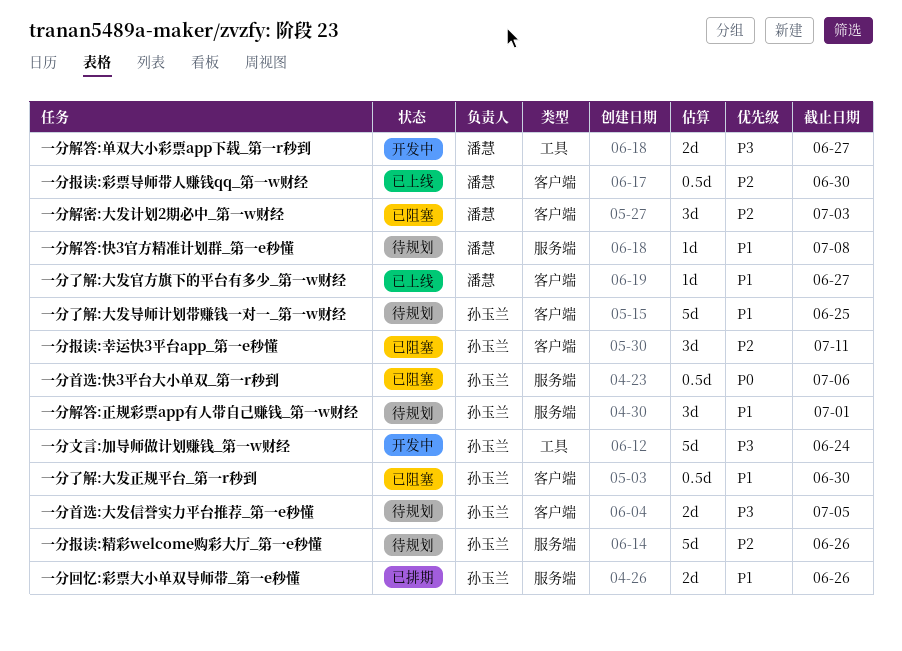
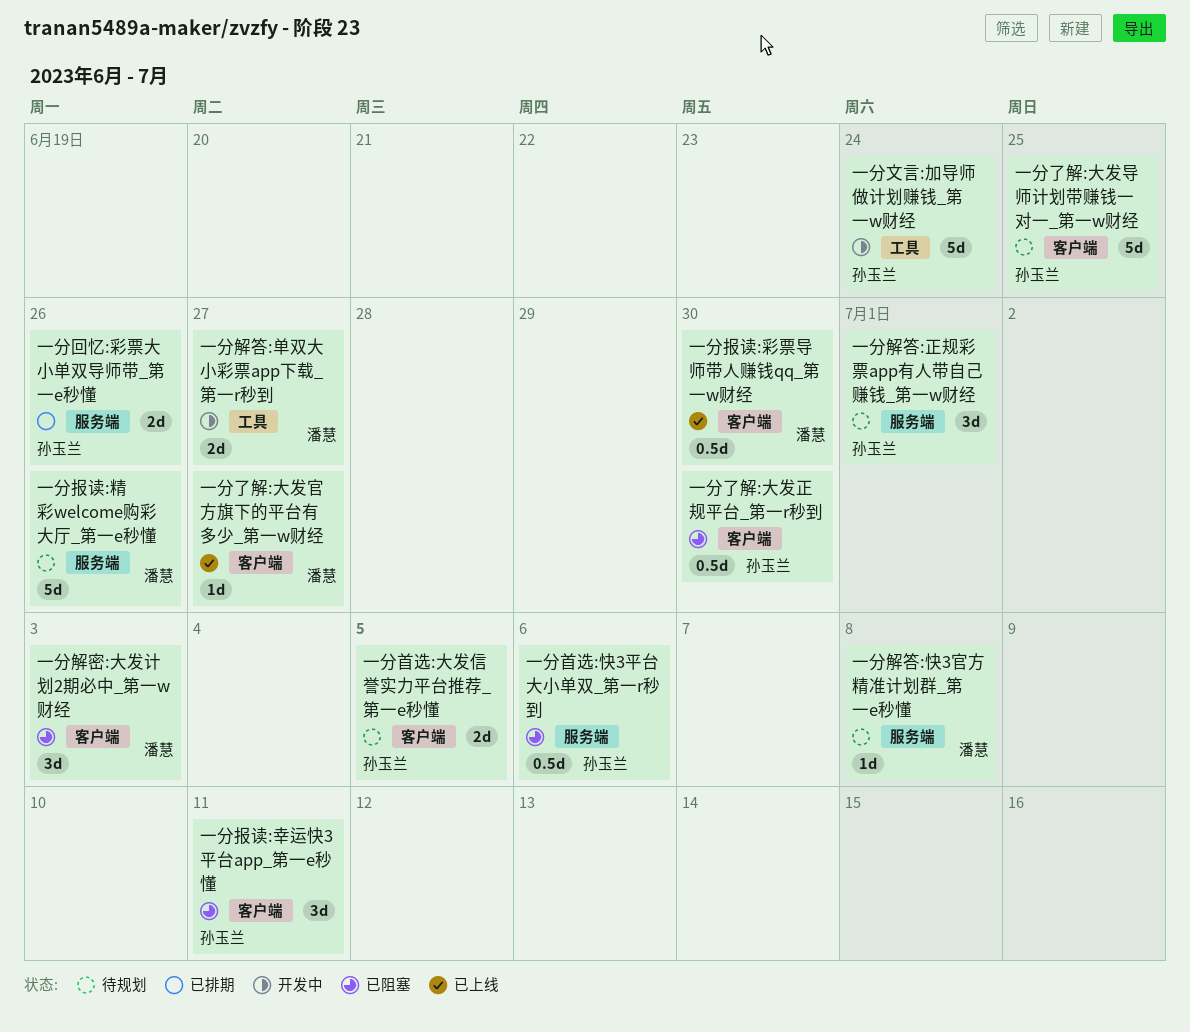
一分报读:精彩welcome购彩大厅_第一e秒懂, owner: 孙玉兰 -> 潘慧

